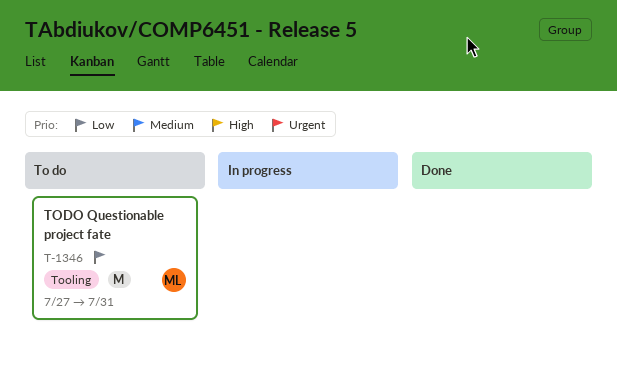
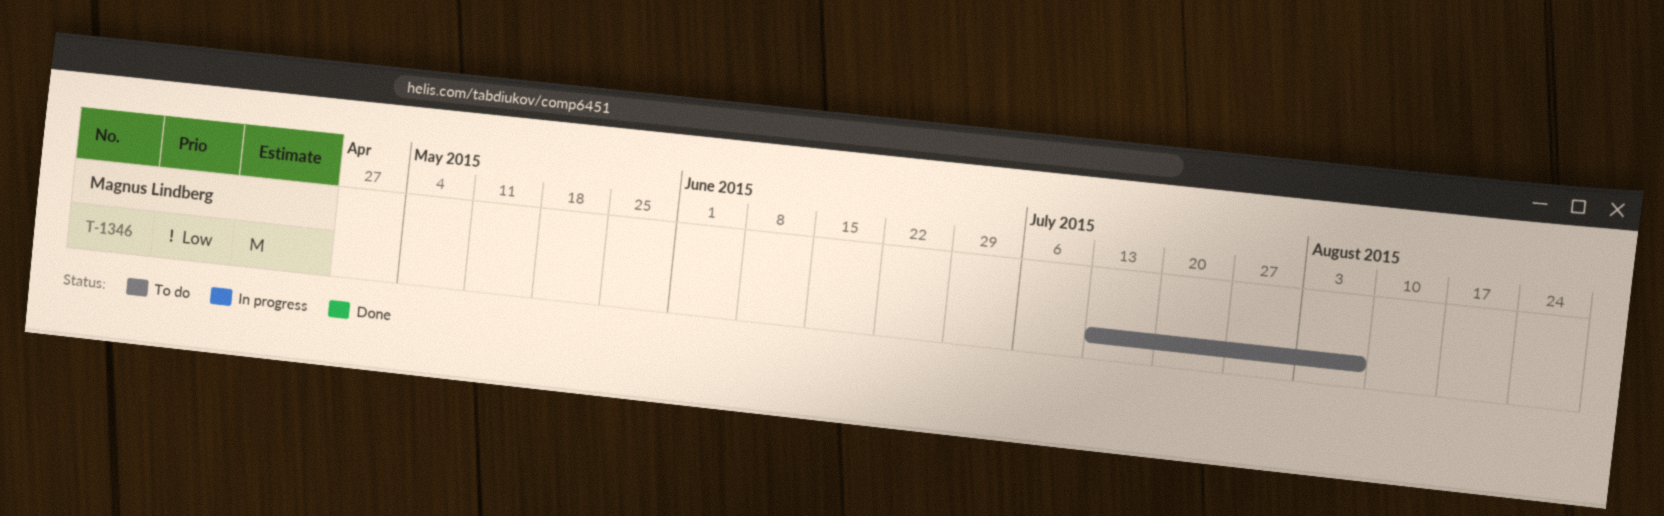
T-1346, start: Jul 27 -> Jul 13
T-1346, due: Jul 31 -> Aug 7

